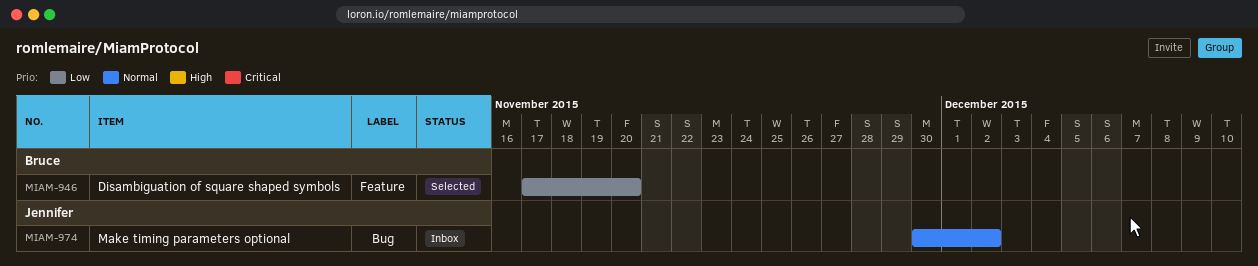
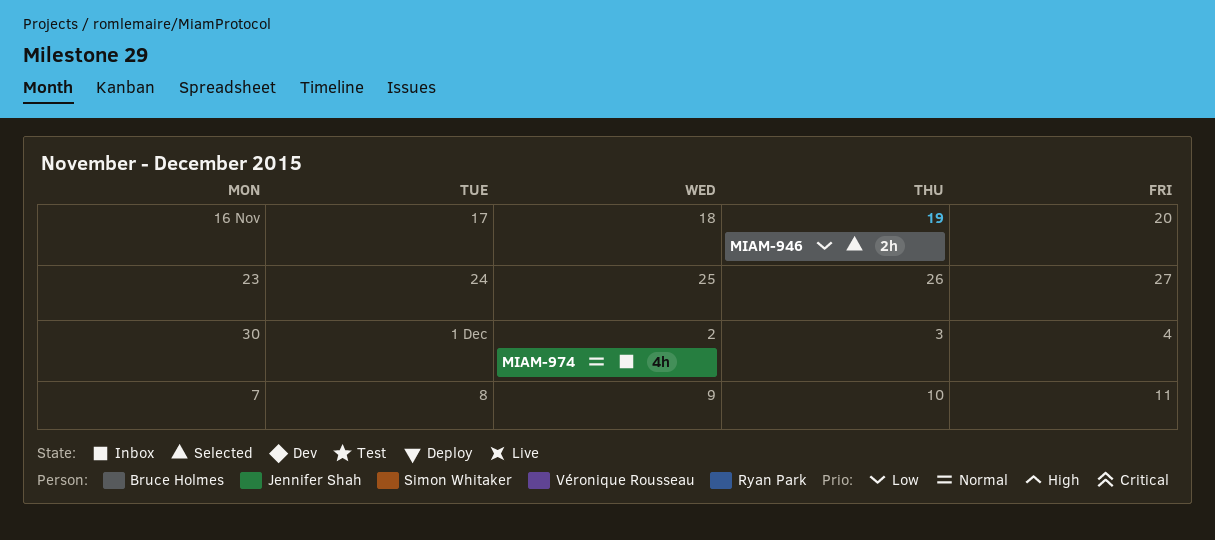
MIAM-946, due: Nov 20 -> Nov 19

